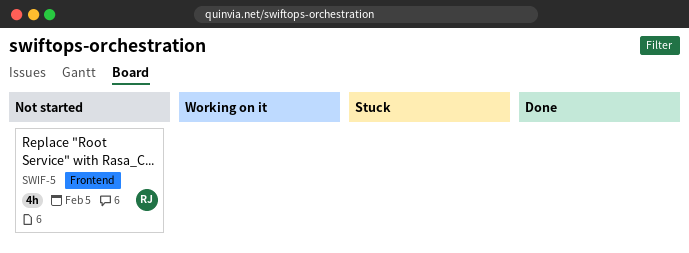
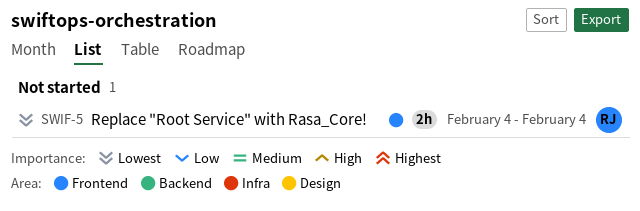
SWIF-5, estimate: 4h -> 2h
SWIF-5, due: Feb 5 -> Feb 4

